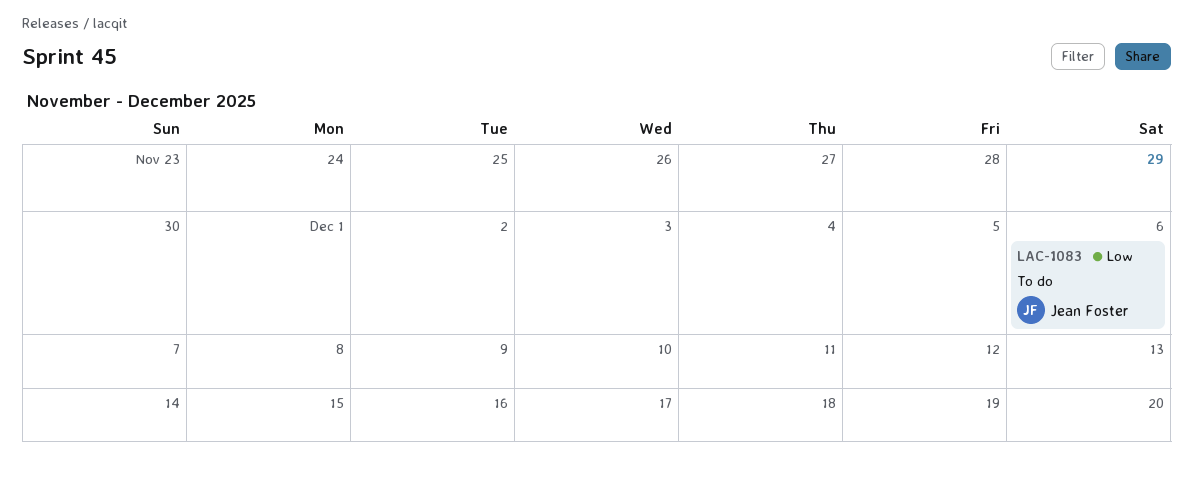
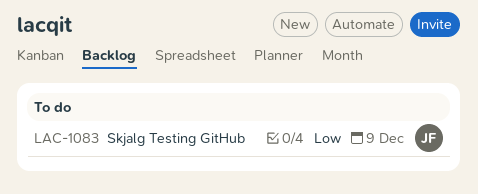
LAC-1083, due: Dec 6 -> Dec 9

